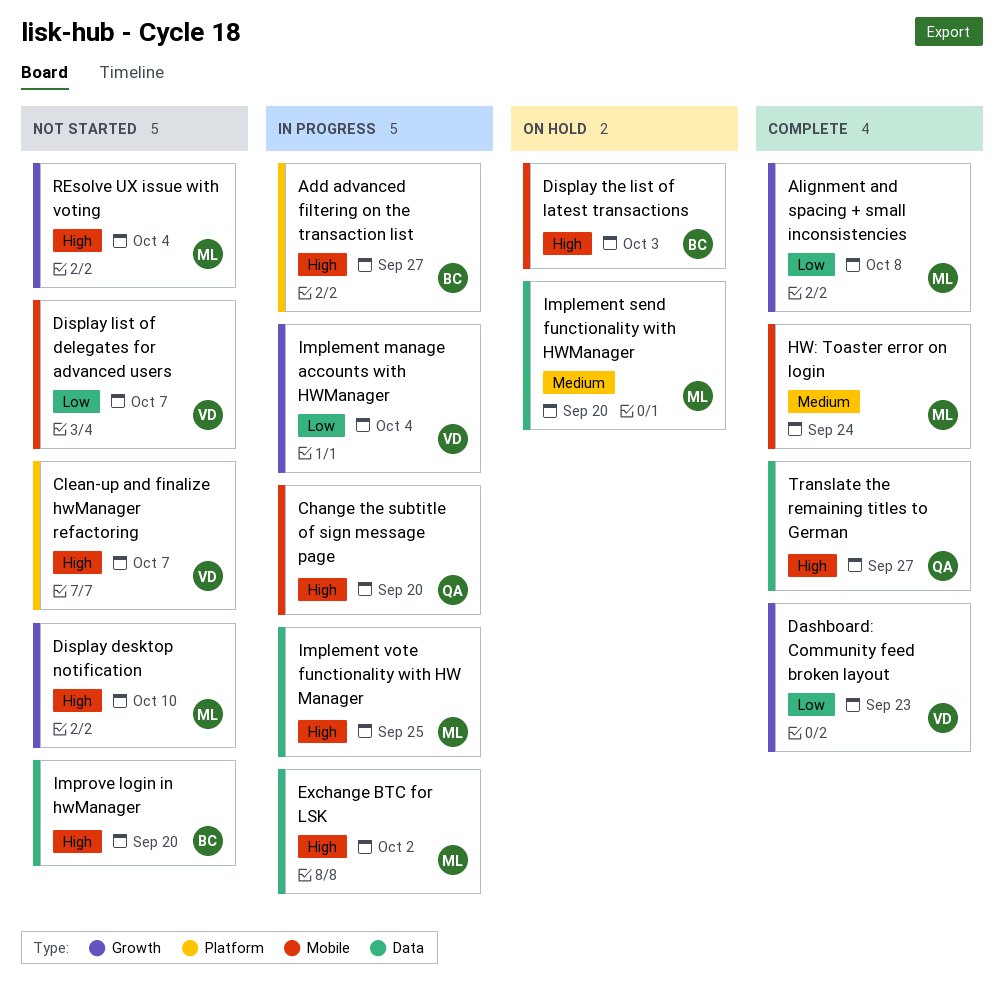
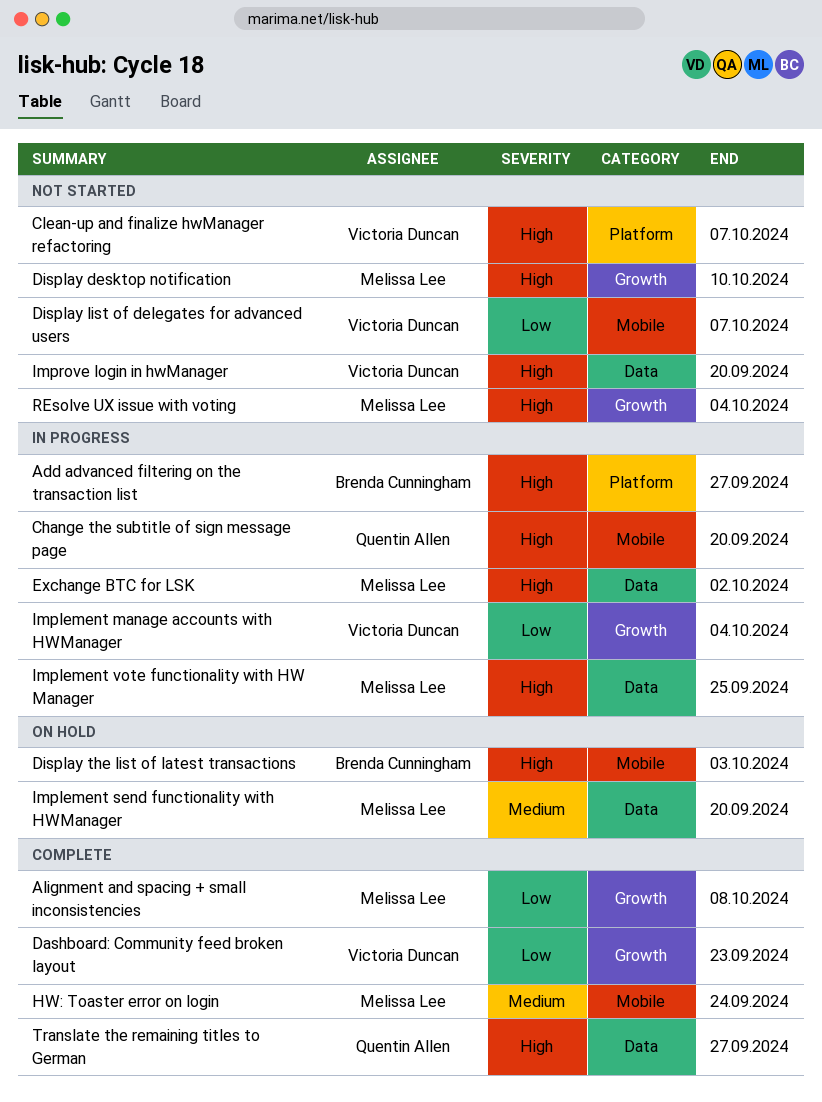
Improve login in hwManager, owner: Brenda Cunningham -> Victoria Duncan

